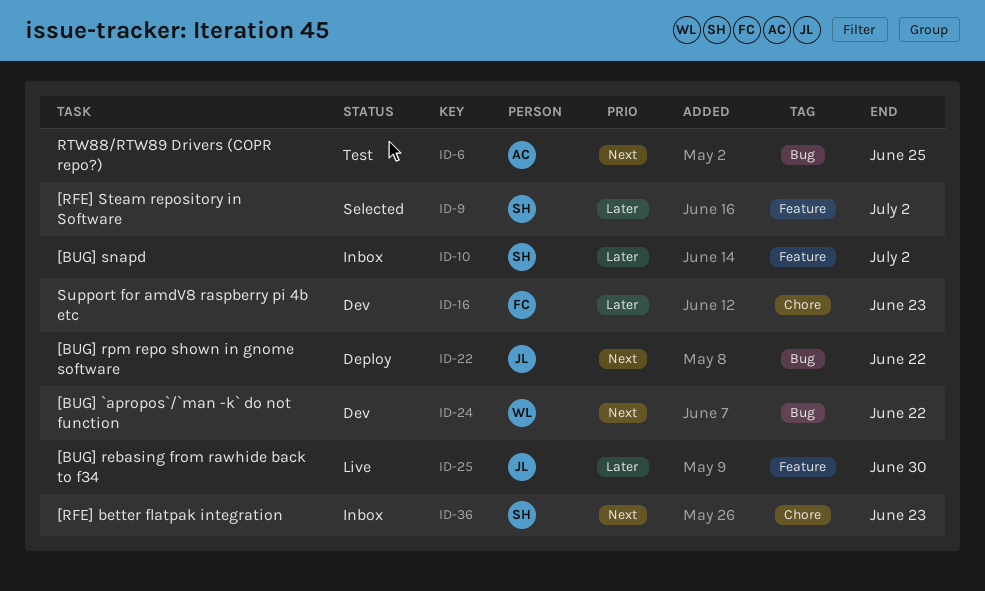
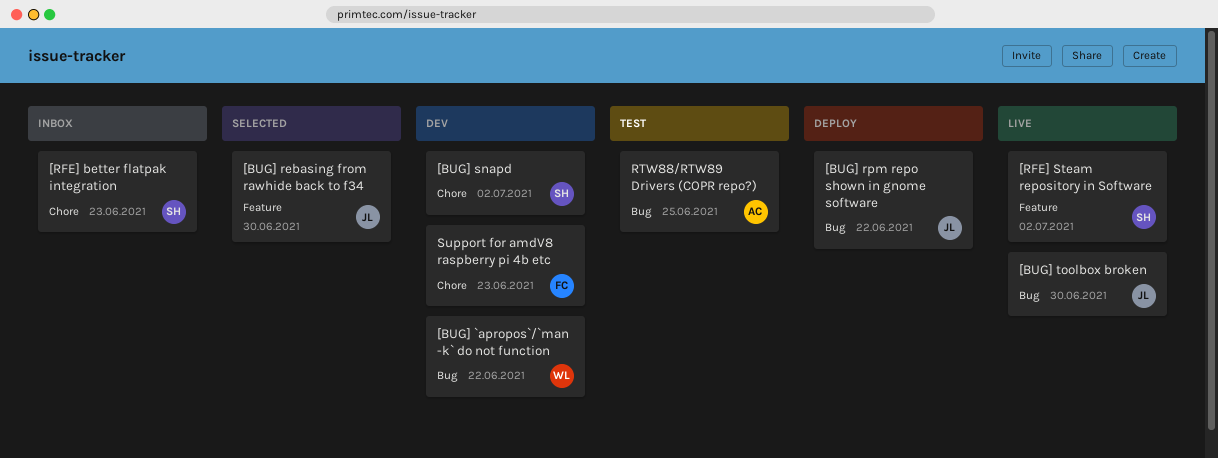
[BUG] rebasing from rawhide back to f34, status: Live -> Selected
[BUG] snapd, status: Inbox -> Dev
[BUG] snapd, label: Feature -> Chore
[BUG] toolbox broken: none -> present
[RFE] Steam repository in Software, status: Selected -> Live

